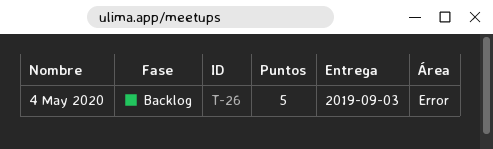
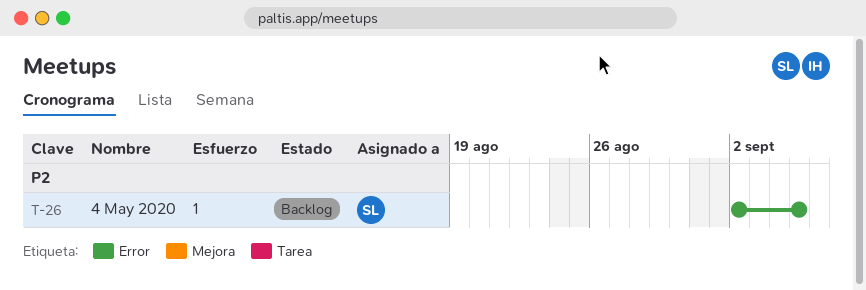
T-26, estimate: 5 -> 1
T-26, due: Sep 3 -> Sep 5

